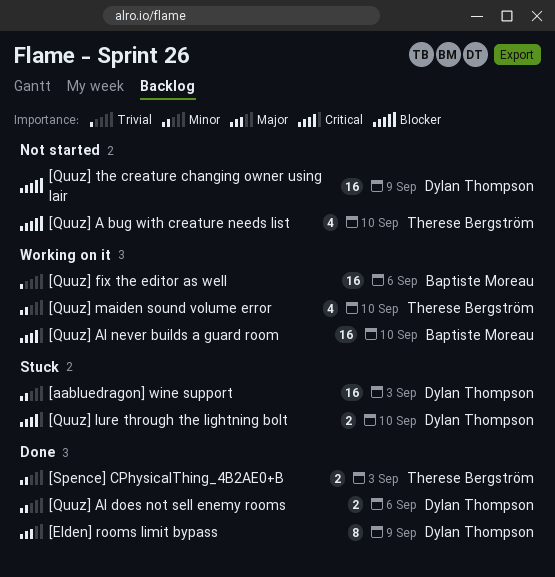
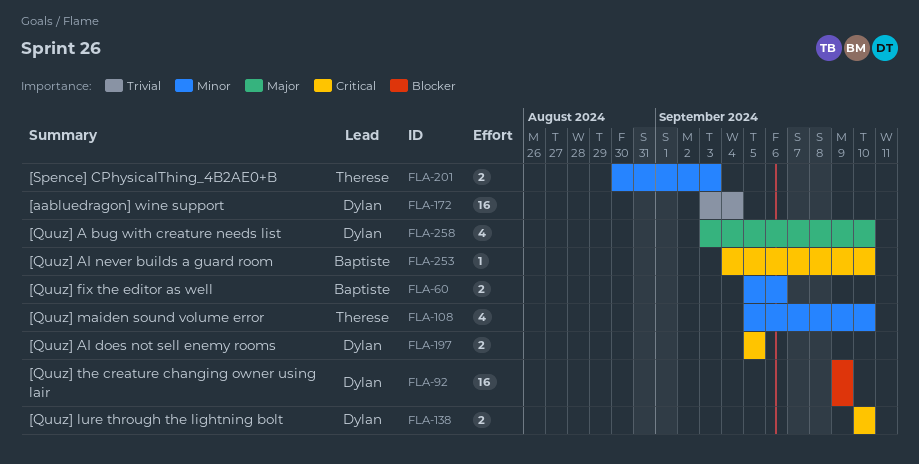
[aabluedragon] wine support, priority: Minor -> Trivial
[aabluedragon] wine support, due: Sep 3 -> Sep 4
[Elden] rooms limit bypass: present -> none
[Quuz] A bug with creature needs list, owner: Therese Bergström -> Dylan Thompson
[Quuz] A bug with creature needs list, priority: Blocker -> Major
[Quuz] AI does not sell enemy rooms, priority: Minor -> Critical
[Quuz] AI does not sell enemy rooms, due: Sep 6 -> Sep 5
[Quuz] AI never builds a guard room, estimate: 16 -> 1
[Quuz] fix the editor as well, priority: Trivial -> Minor
[Quuz] fix the editor as well, estimate: 16 -> 2

